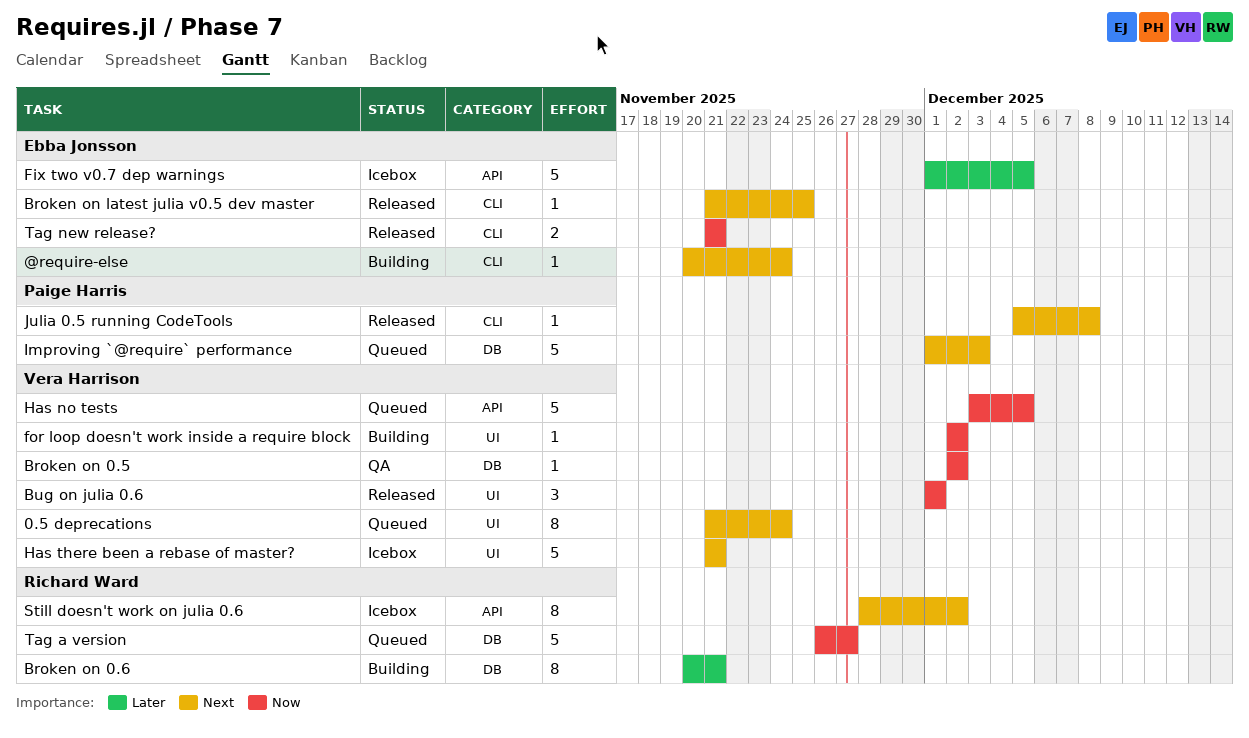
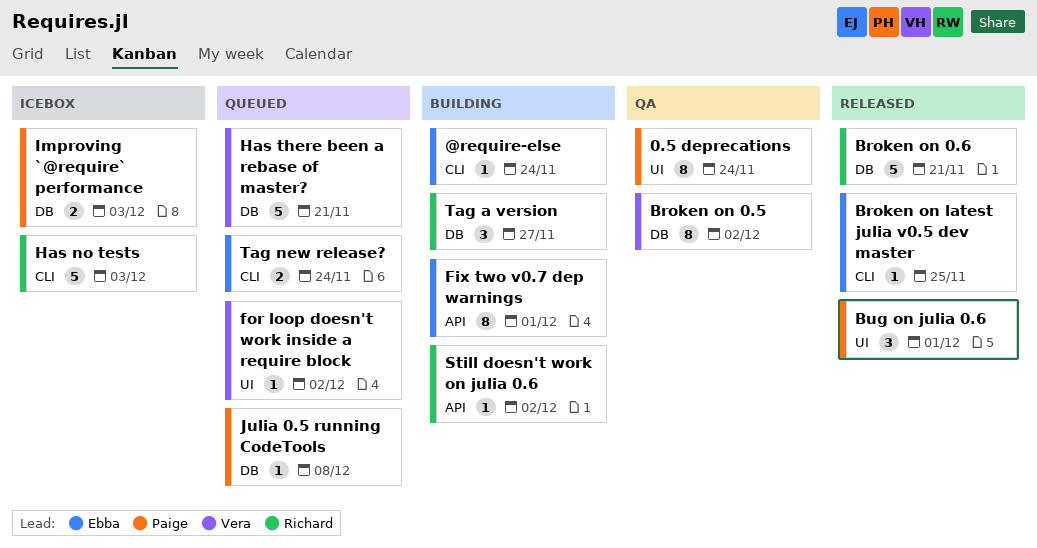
0.5 deprecations, status: Queued -> QA
0.5 deprecations, owner: Vera Harrison -> Paige Harris
Broken on 0.5, estimate: 1 -> 8
Broken on 0.6, status: Building -> Released
Broken on 0.6, estimate: 8 -> 5
Bug on julia 0.6, owner: Vera Harrison -> Paige Harris
Fix two v0.7 dep warnings, status: Icebox -> Building
Fix two v0.7 dep warnings, estimate: 5 -> 8
Fix two v0.7 dep warnings, due: Dec 5 -> Dec 1
for loop doesn't work inside a require block, status: Building -> Queued
Has no tests, status: Queued -> Icebox
Has no tests, owner: Vera Harrison -> Richard Ward
Has no tests, label: API -> CLI
Has no tests, due: Dec 5 -> Dec 3
Has there been a rebase of master?, status: Icebox -> Queued
Has there been a rebase of master?, label: UI -> DB
Improving `@require` performance, status: Queued -> Icebox
Improving `@require` performance, estimate: 5 -> 2
Julia 0.5 running CodeTools, status: Released -> Queued
Julia 0.5 running CodeTools, label: CLI -> DB
Still doesn't work on julia 0.6, status: Icebox -> Building
Still doesn't work on julia 0.6, estimate: 8 -> 1
Tag a version, status: Queued -> Building
Tag a version, estimate: 5 -> 3
Tag new release?, status: Released -> Queued
Tag new release?, due: Nov 21 -> Nov 24

